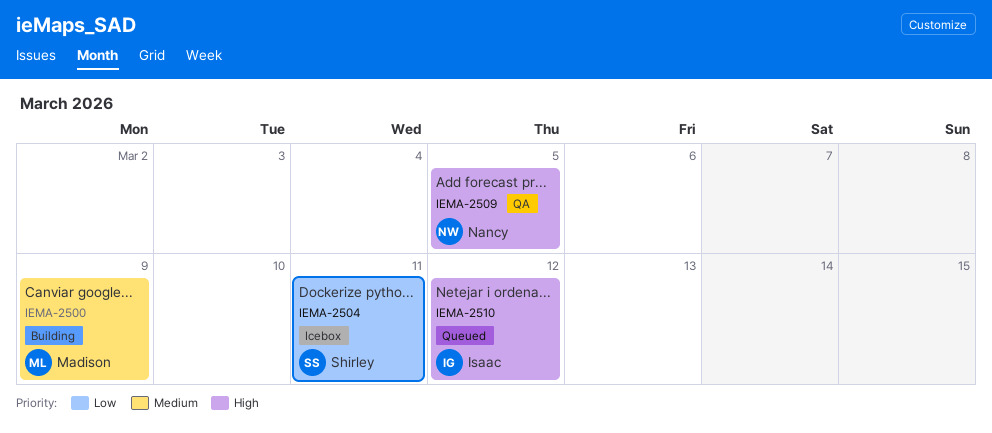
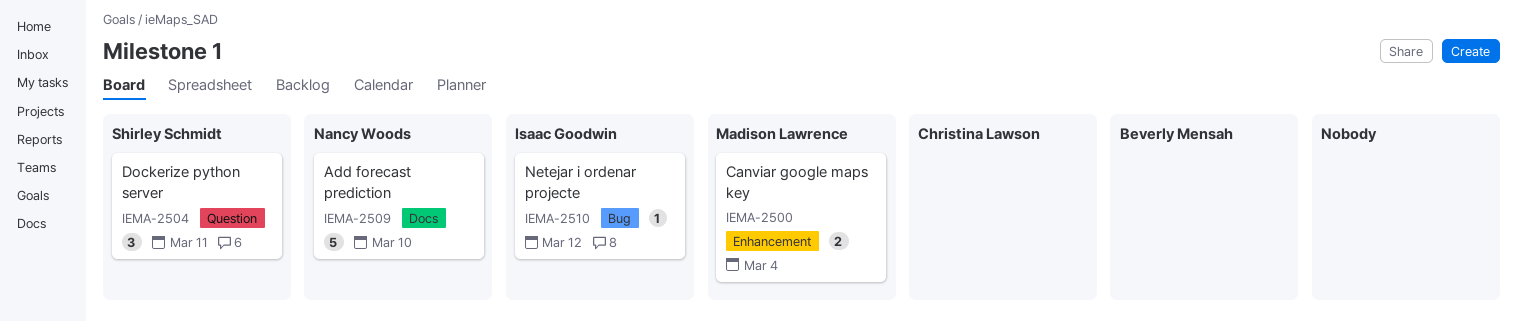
IEMA-2500, due: Mar 9 -> Mar 4
IEMA-2509, due: Mar 5 -> Mar 10

